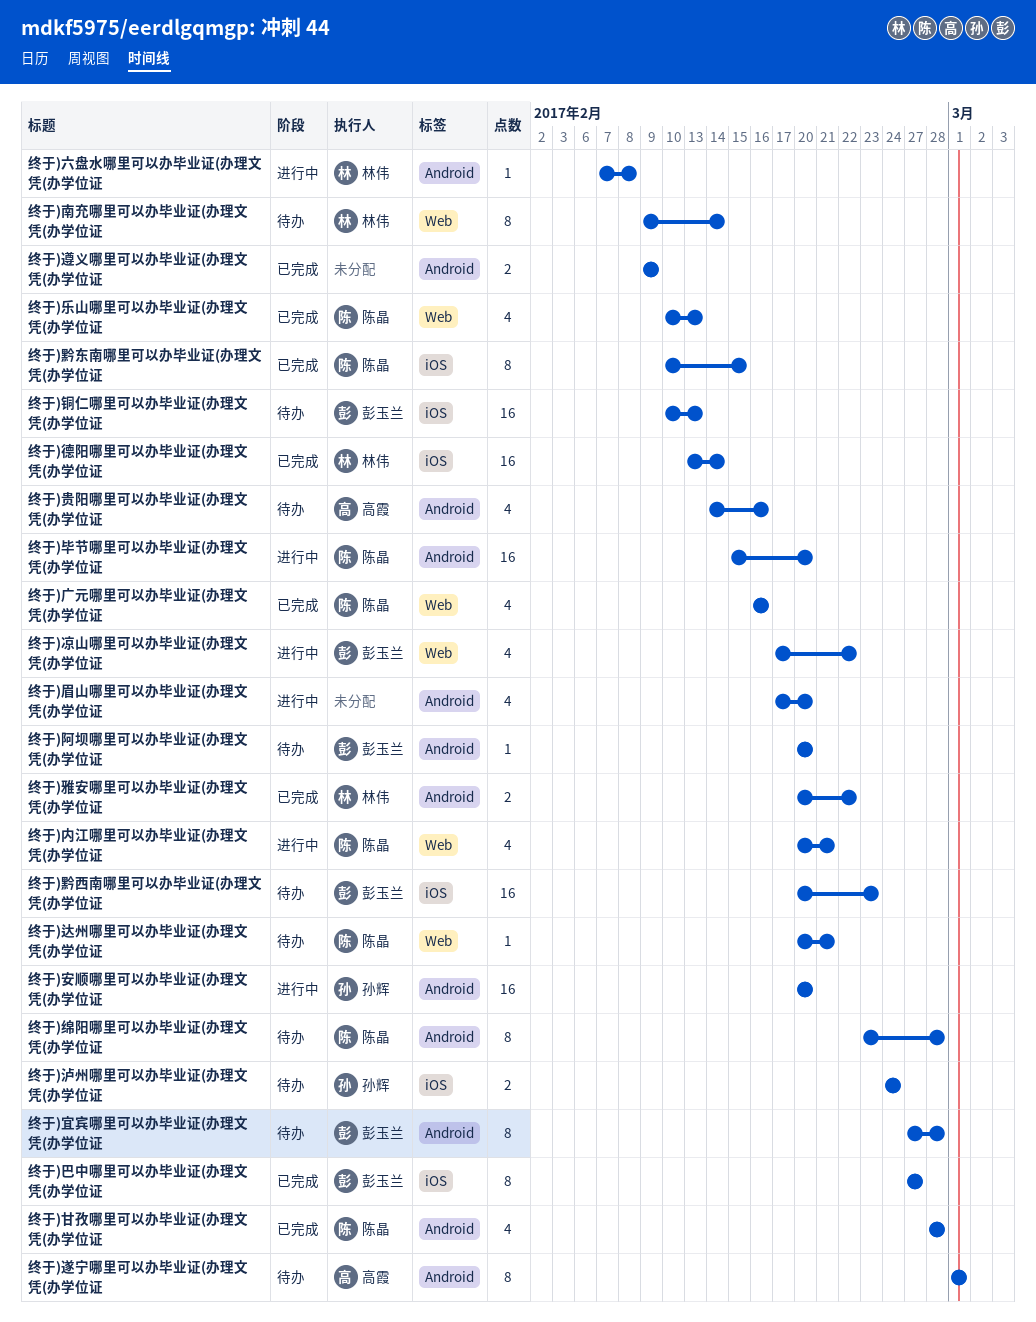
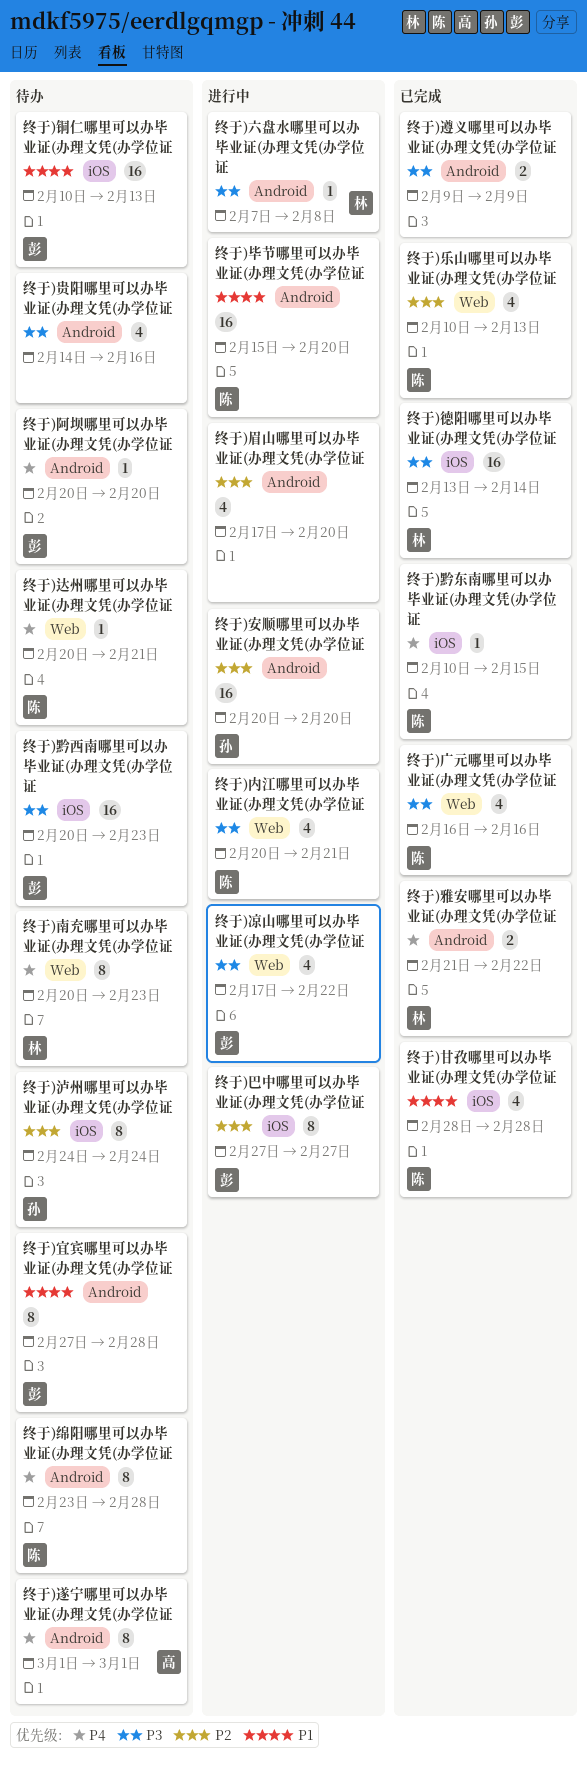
终于)南充哪里可以办毕业证(办理文凭(办学位证, start: Feb 9 -> Feb 20
终于)南充哪里可以办毕业证(办理文凭(办学位证, due: Feb 14 -> Feb 23
终于)巴中哪里可以办毕业证(办理文凭(办学位证, status: 已完成 -> 进行中
终于)泸州哪里可以办毕业证(办理文凭(办学位证, estimate: 2 -> 8
终于)甘孜哪里可以办毕业证(办理文凭(办学位证, label: Android -> iOS
终于)贵阳哪里可以办毕业证(办理文凭(办学位证, owner: 高霞 -> none
终于)雅安哪里可以办毕业证(办理文凭(办学位证, start: Feb 20 -> Feb 21
终于)黔东南哪里可以办毕业证(办理文凭(办学位证, estimate: 8 -> 1

